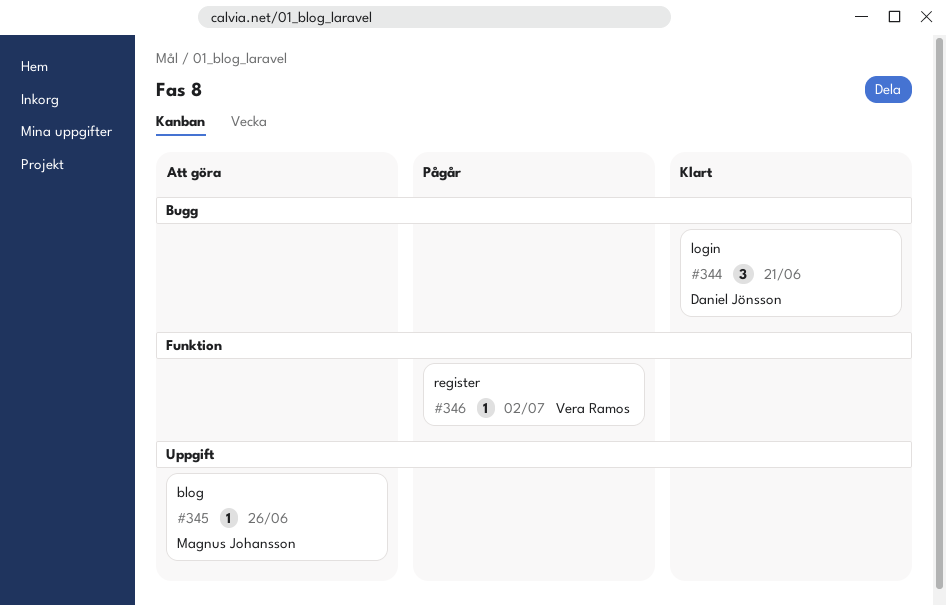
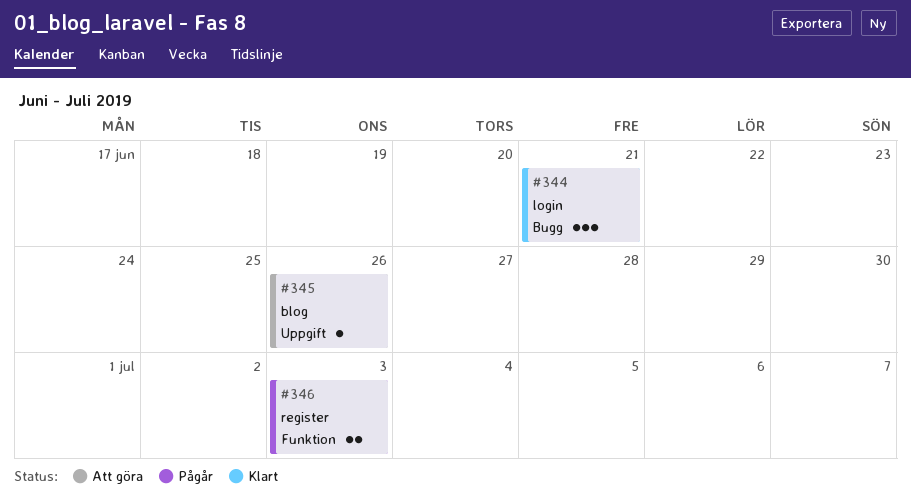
#346, estimate: 1 -> 2
#346, due: Jul 2 -> Jul 3

